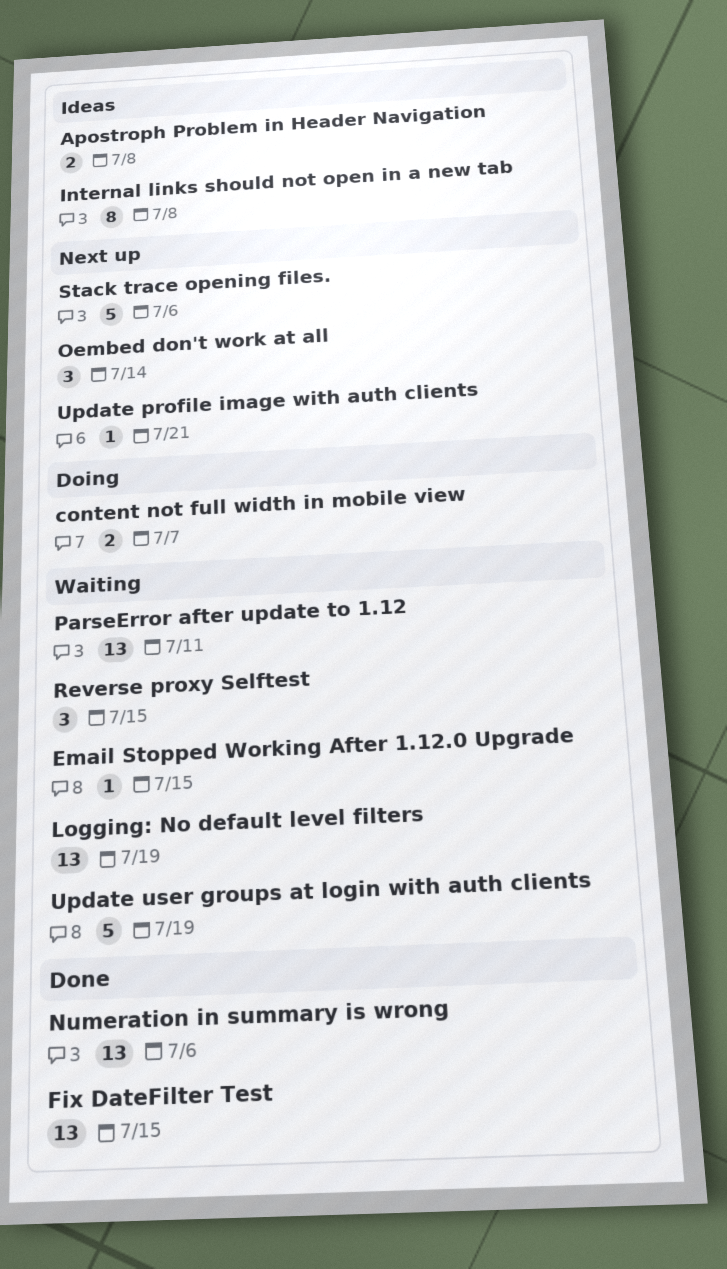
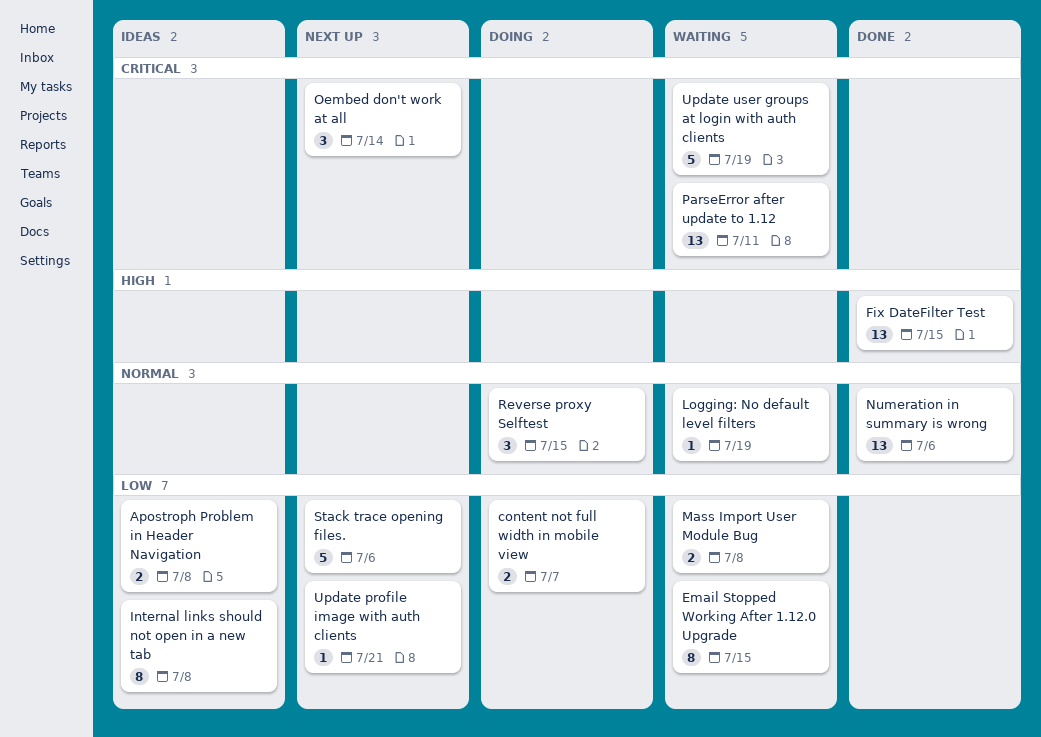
Email Stopped Working After 1.12.0 Upgrade, estimate: 1 -> 8
Logging: No default level filters, estimate: 13 -> 1
Mass Import User Module Bug: none -> present
Reverse proxy Selftest, status: Waiting -> Doing

